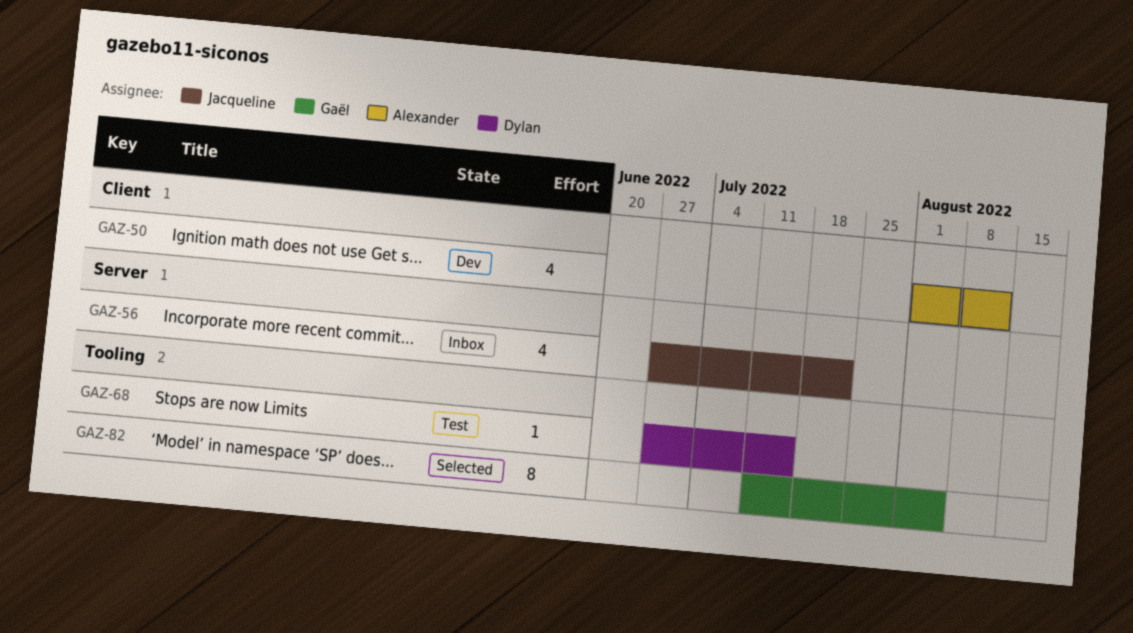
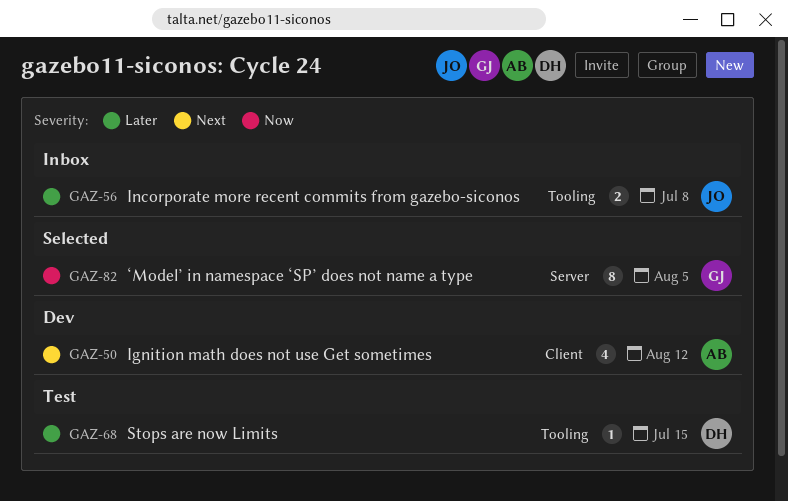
GAZ-56, label: Server -> Tooling
GAZ-56, estimate: 4 -> 2
GAZ-56, due: Jul 22 -> Jul 8
GAZ-82, label: Tooling -> Server

